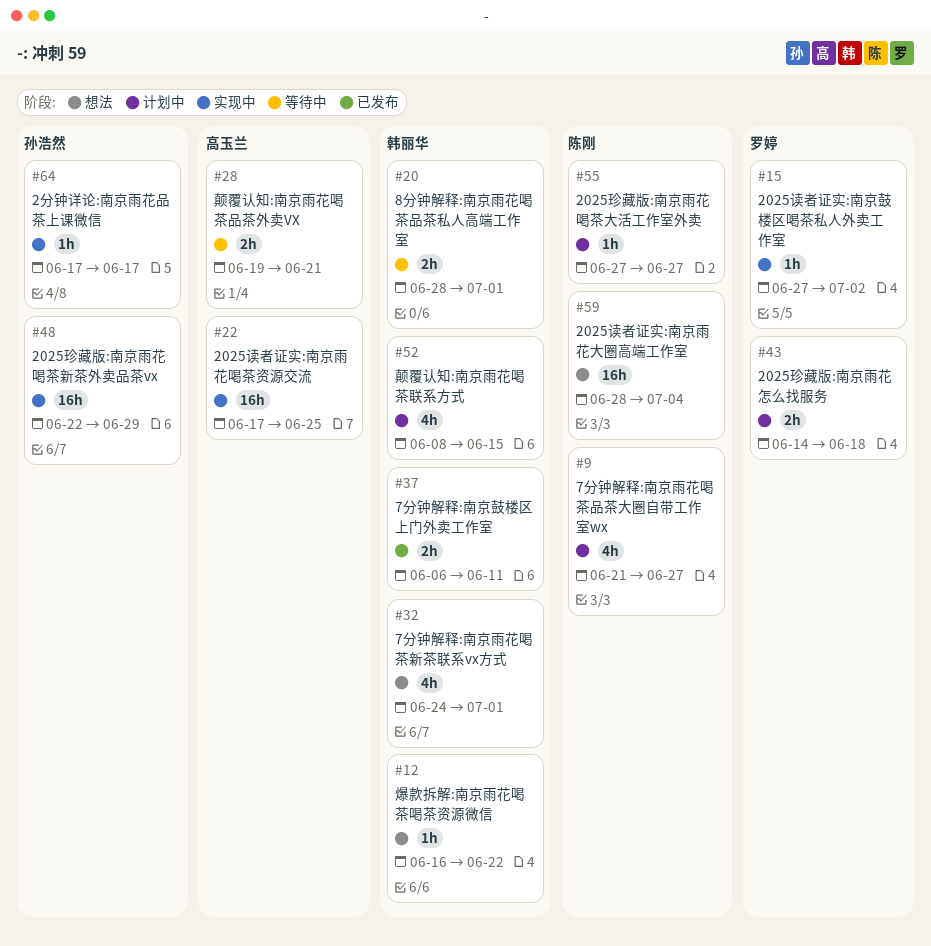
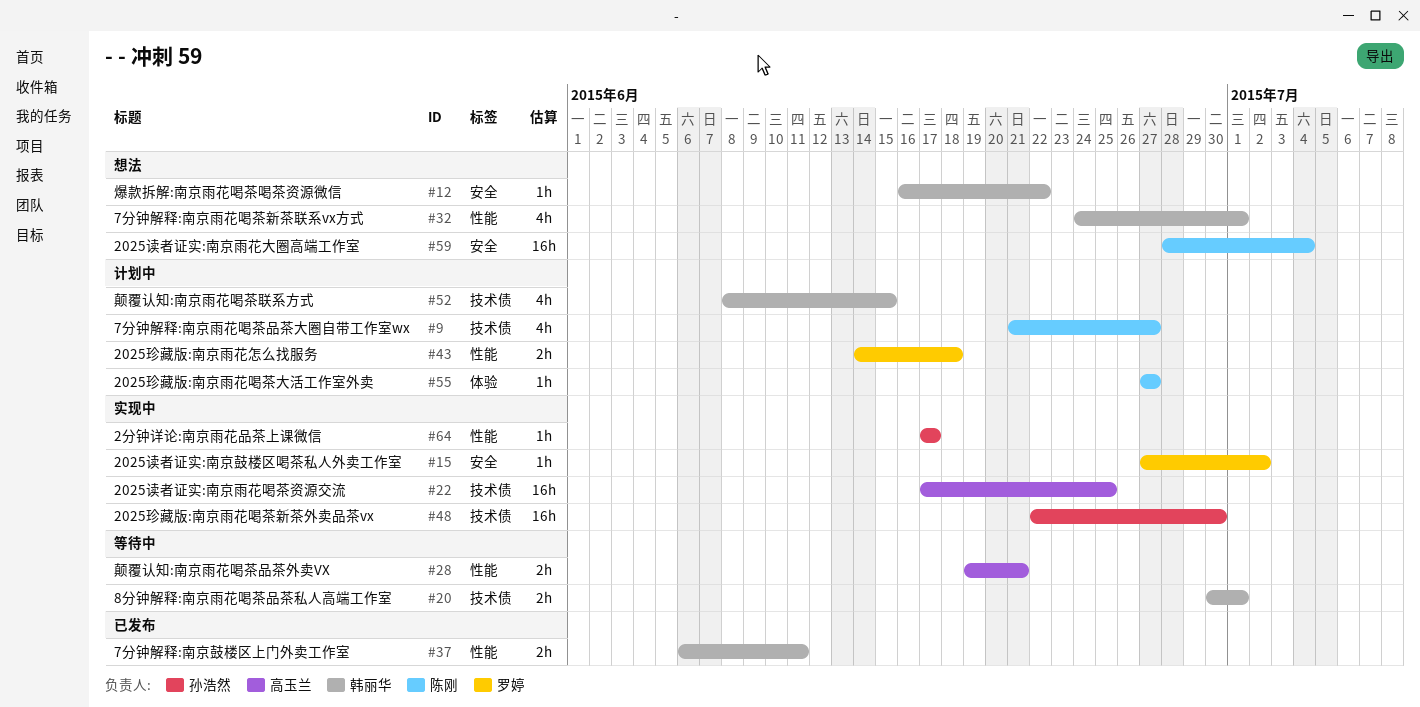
#20, start: Jun 28 -> Jun 30
#48, due: Jun 29 -> Jun 30

